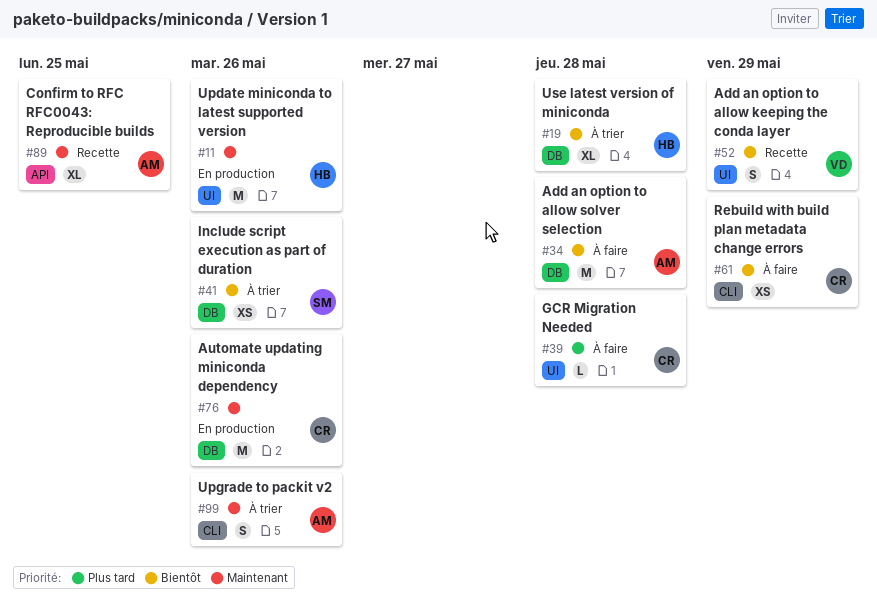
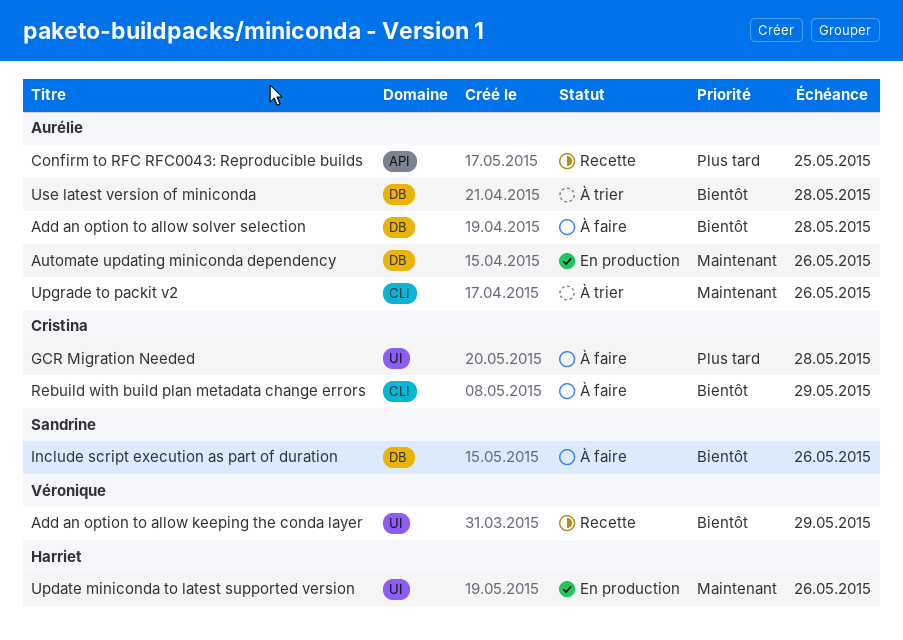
Automate updating miniconda dependency, owner: Cristina -> Aurélie
Confirm to RFC RFC0043: Reproducible builds, priority: Maintenant -> Plus tard
Include script execution as part of duration, status: À trier -> À faire
Use latest version of miniconda, owner: Harriet -> Aurélie

